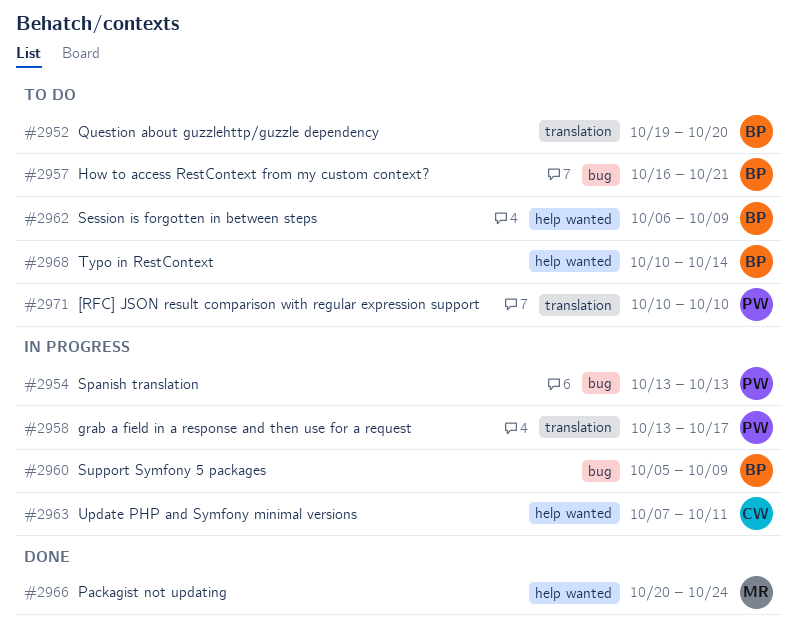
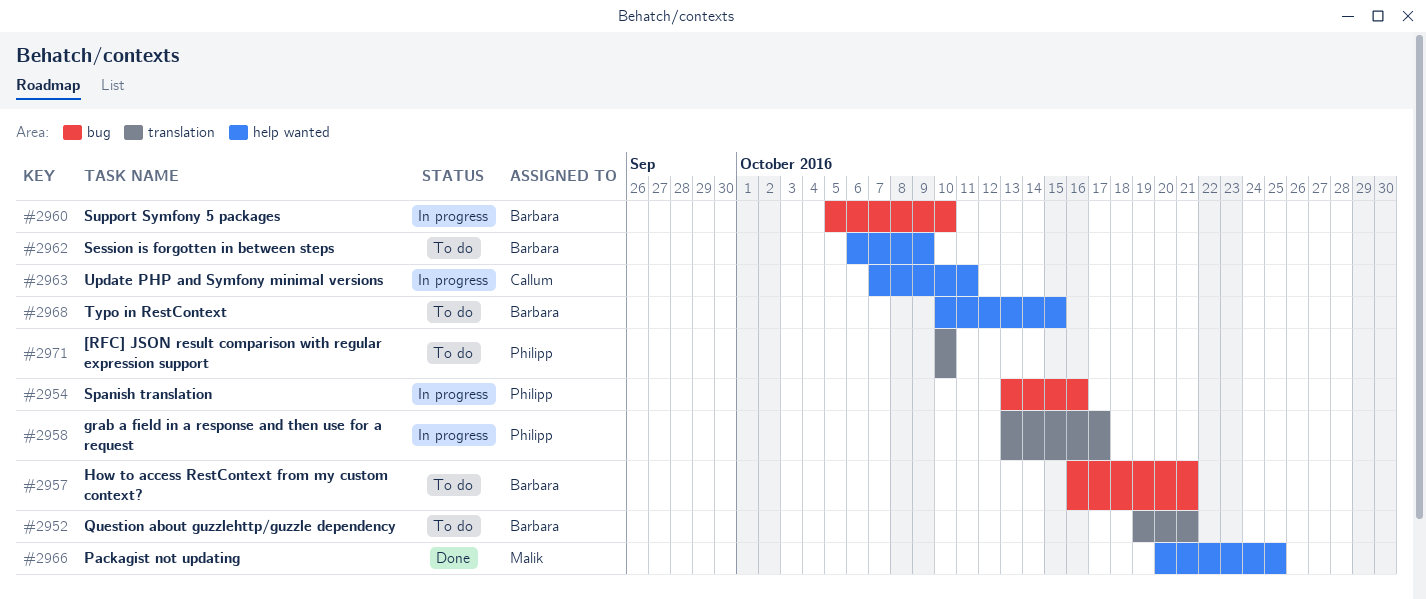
#2952, due: Oct 20 -> Oct 21
#2954, due: Oct 13 -> Oct 16
#2960, due: Oct 9 -> Oct 10
#2966, due: Oct 24 -> Oct 25
#2968, due: Oct 14 -> Oct 15

